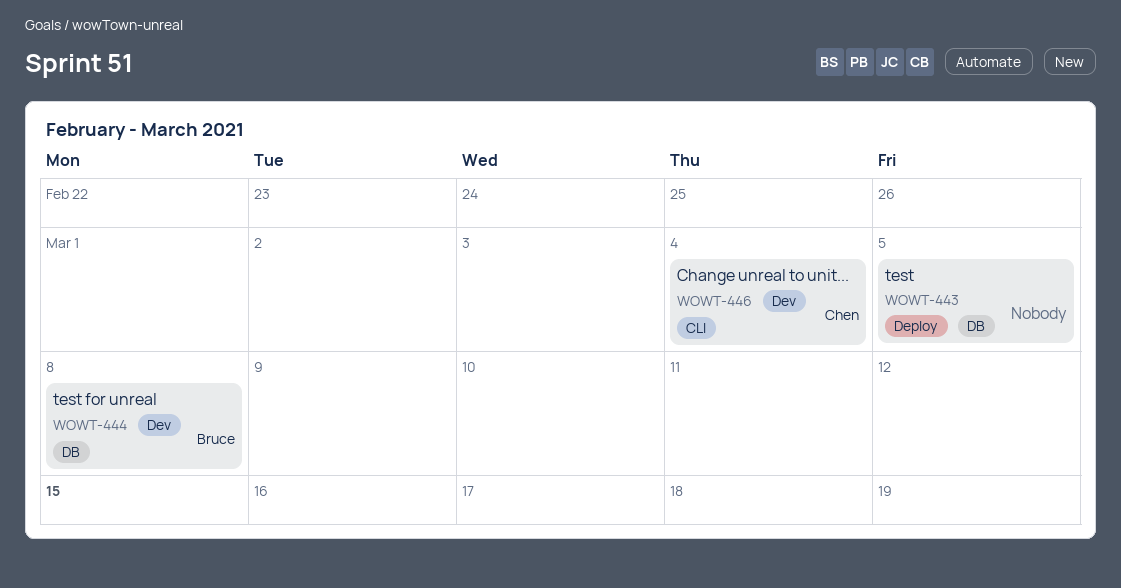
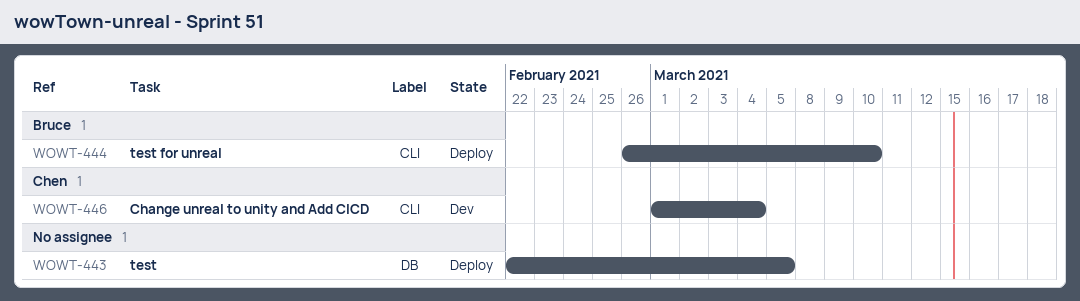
WOWT-444, status: Dev -> Deploy
WOWT-444, label: DB -> CLI
WOWT-444, due: Mar 8 -> Mar 10

